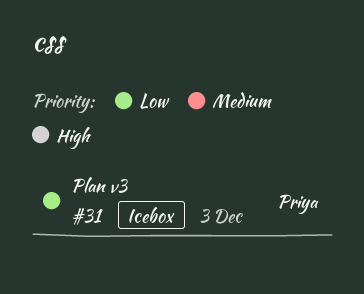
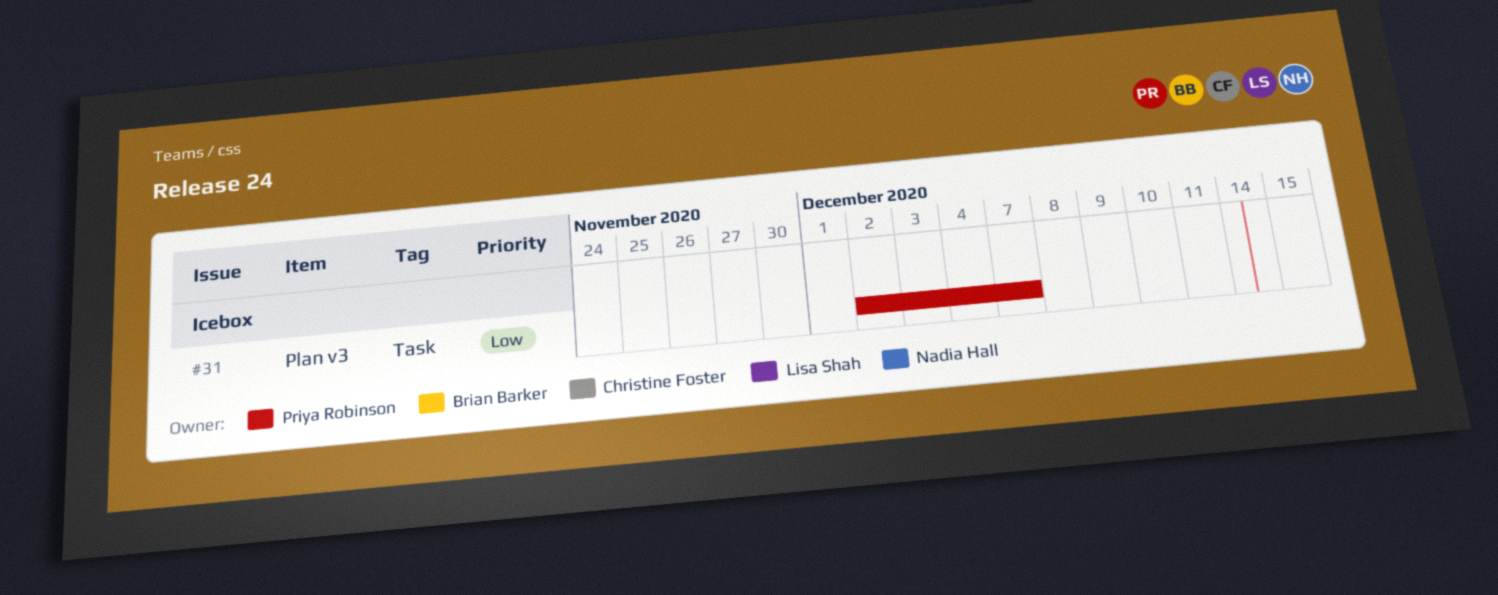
#31, due: Dec 3 -> Dec 7

